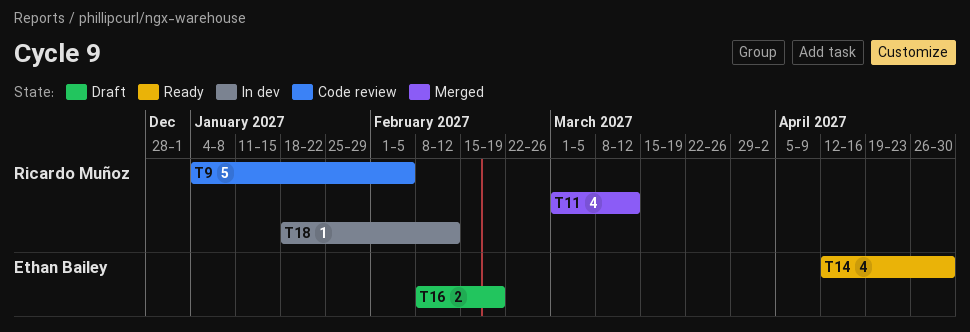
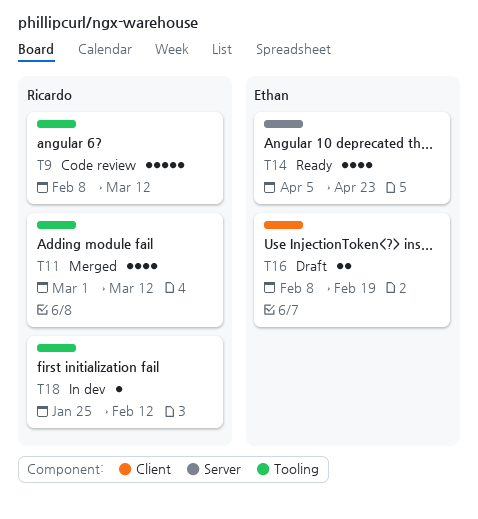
T9, start: Jan 4 -> Feb 8
T9, due: Feb 5 -> Mar 12
T14, start: Apr 12 -> Apr 5
T14, due: Apr 30 -> Apr 23
T18, start: Jan 18 -> Jan 25

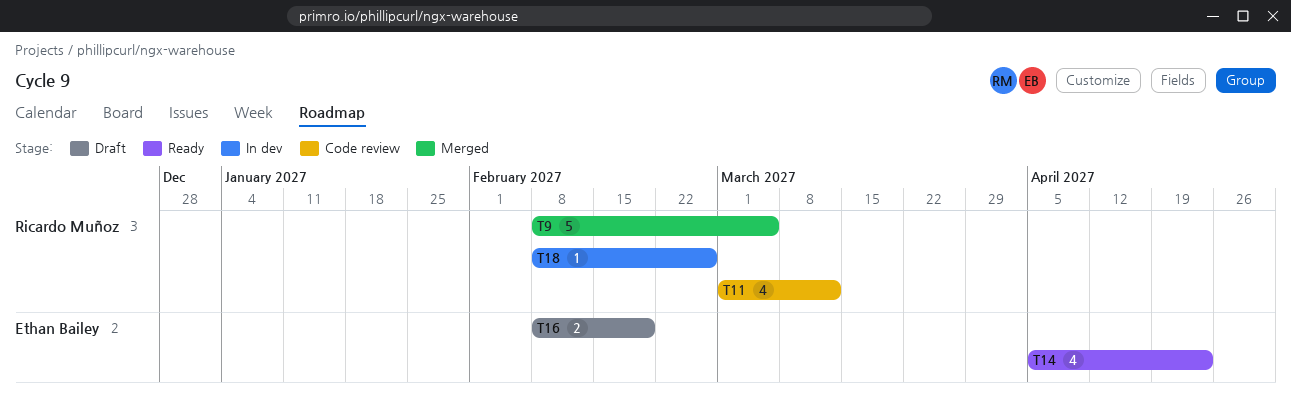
T9, status: Code review -> Merged
T9, due: Mar 12 -> Mar 5
T11, status: Merged -> Code review
T18, start: Jan 25 -> Feb 8
T18, due: Feb 12 -> Feb 26

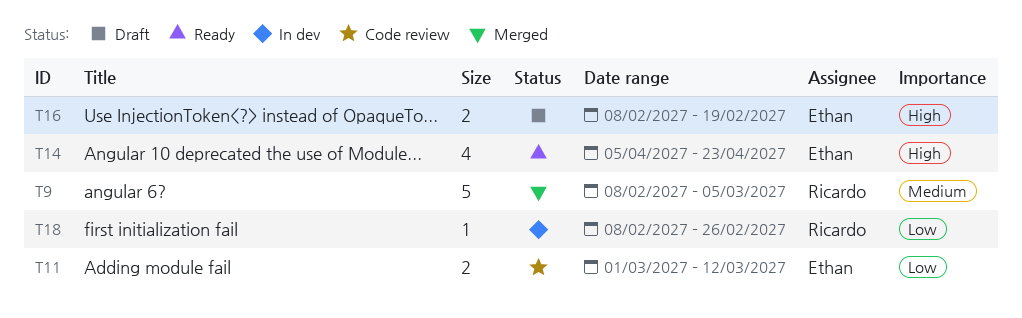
T11, owner: Ricardo Muñoz -> Ethan Bailey
T11, estimate: 4 -> 2

